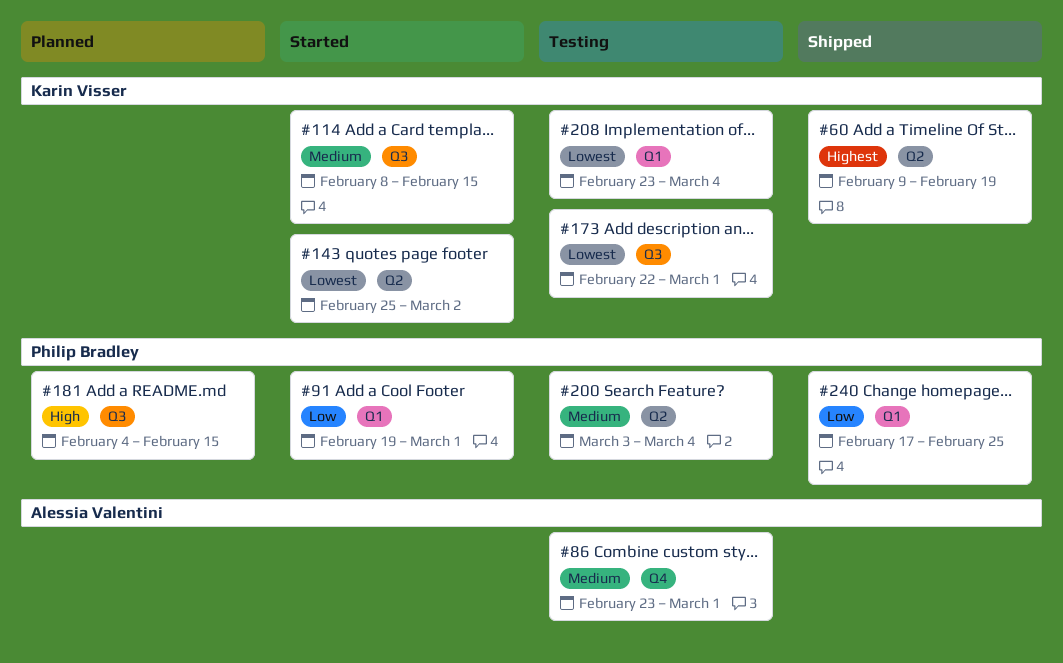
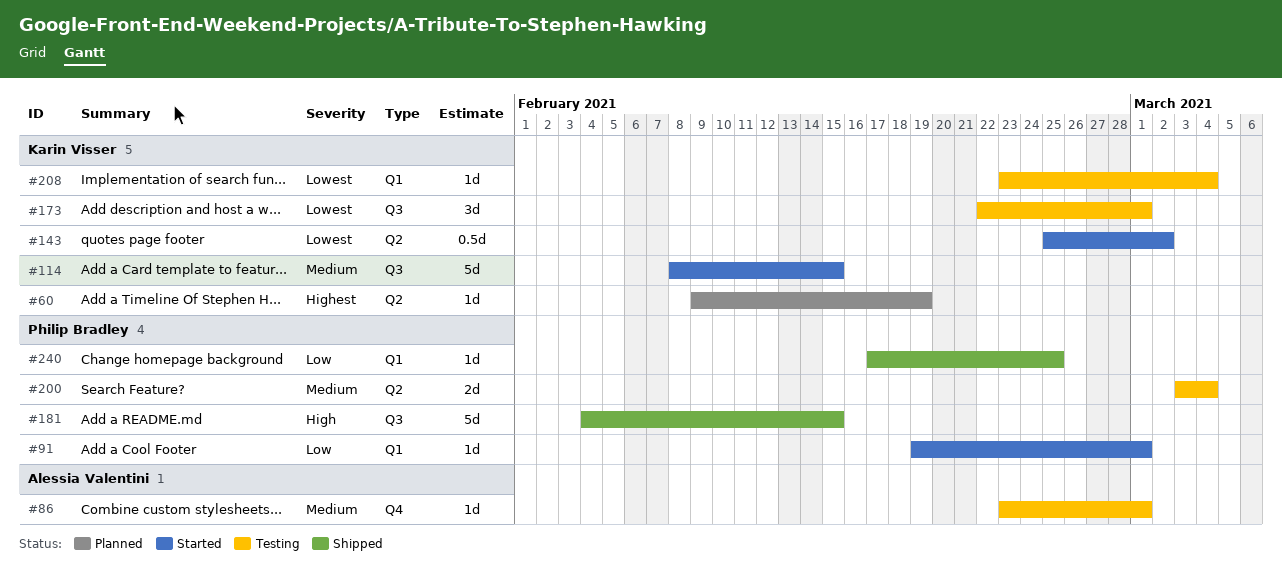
#60, status: Shipped -> Planned
#181, status: Planned -> Shipped

